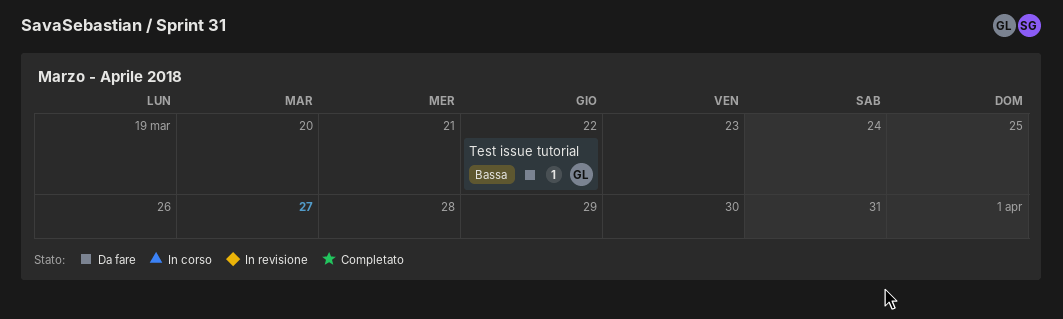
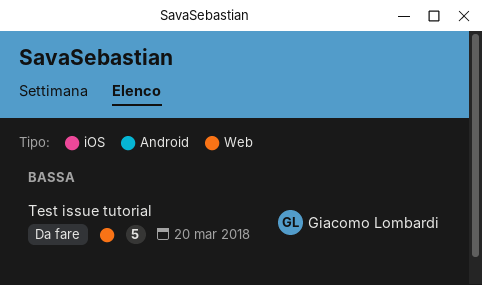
Test issue tutorial, estimate: 1 -> 5
Test issue tutorial, due: Mar 22 -> Mar 20

